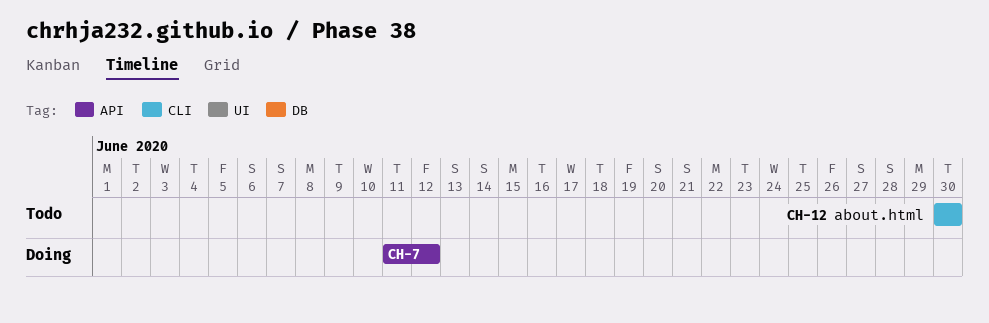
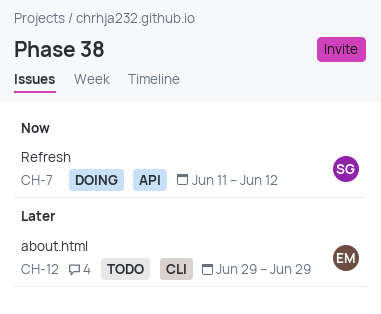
CH-12, start: Jun 30 -> Jun 29
CH-12, due: Jun 30 -> Jun 29

